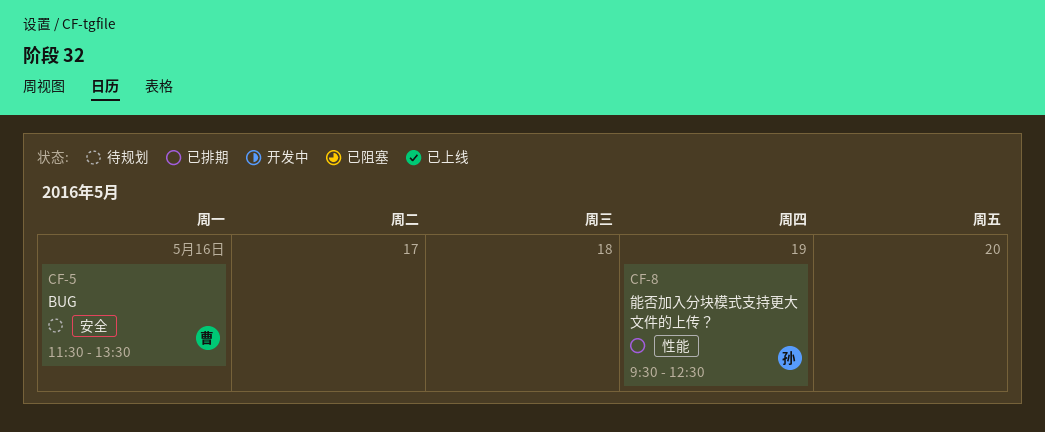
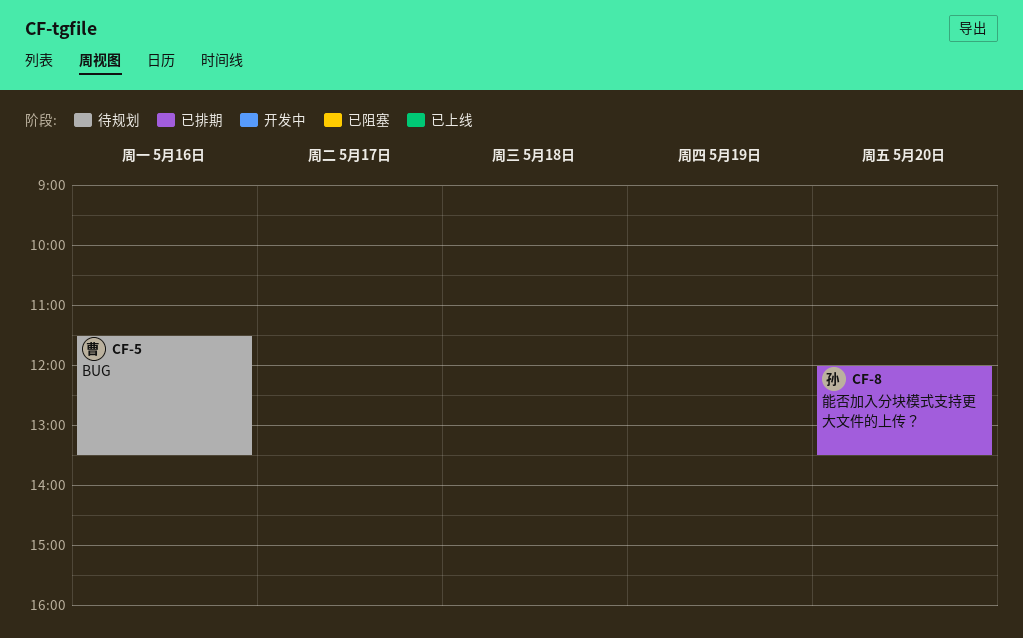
CF-8, day: May 19 -> May 20
CF-8, begins: 09:30 -> 12:00
CF-8, ends: 12:30 -> 13:30

